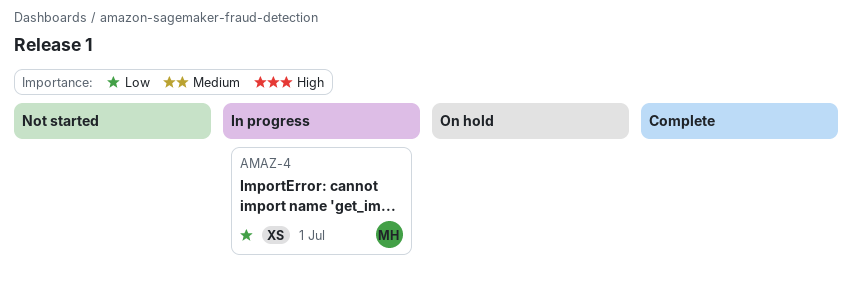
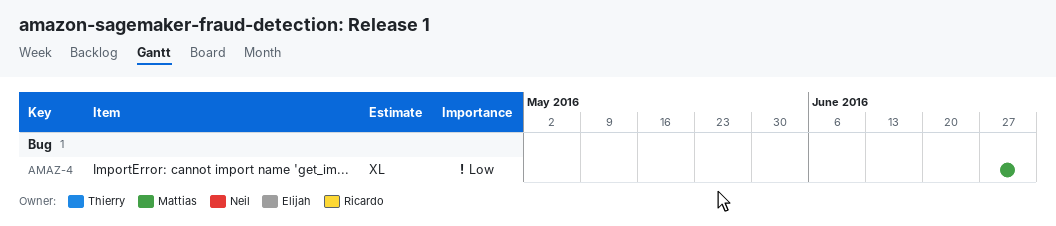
AMAZ-4, estimate: XS -> XL

